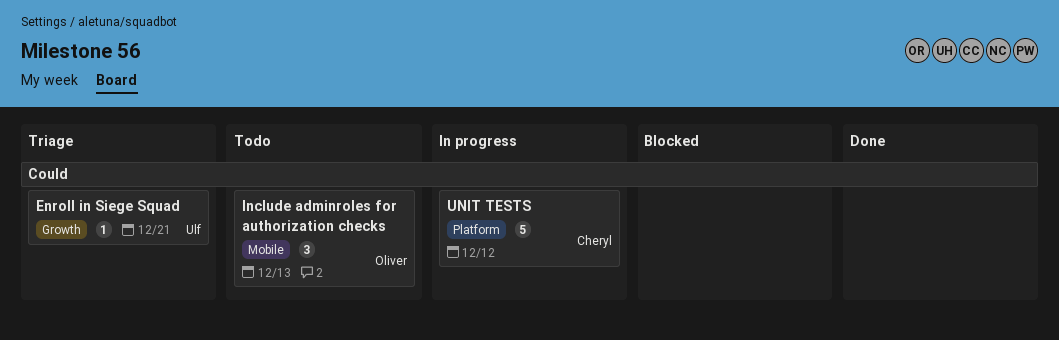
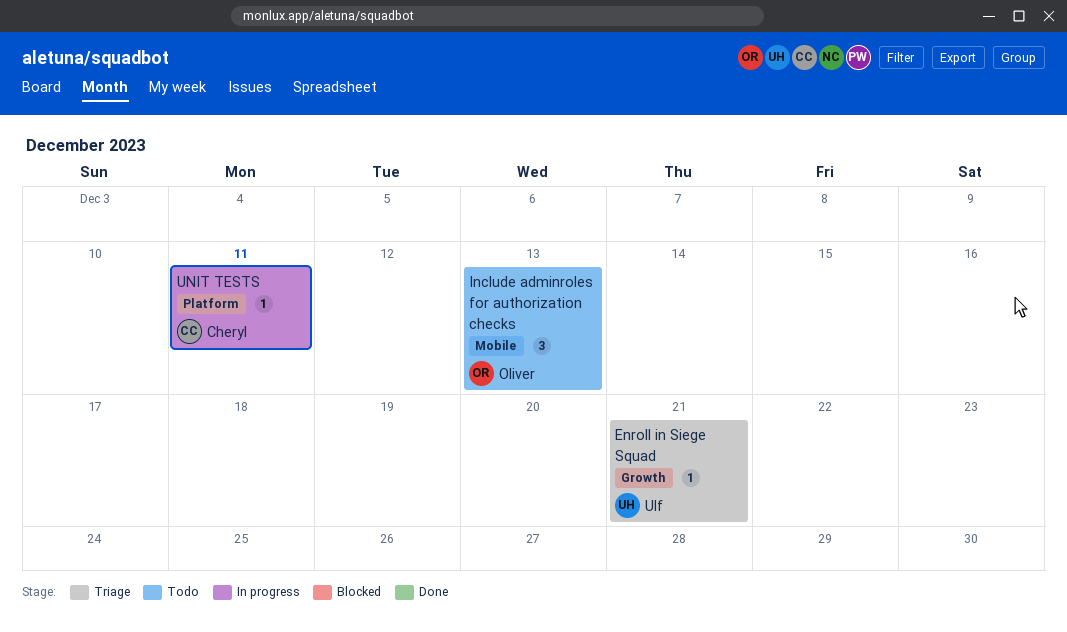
UNIT TESTS, estimate: 5 -> 1
UNIT TESTS, due: Dec 12 -> Dec 11

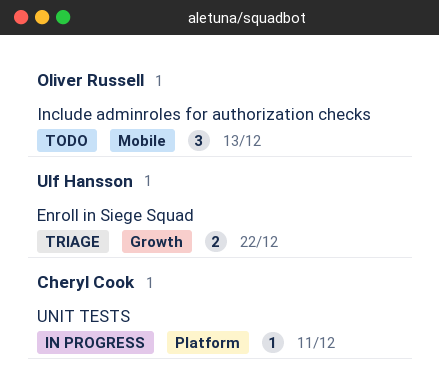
Enroll in Siege Squad, estimate: 1 -> 2
Enroll in Siege Squad, due: Dec 21 -> Dec 22

